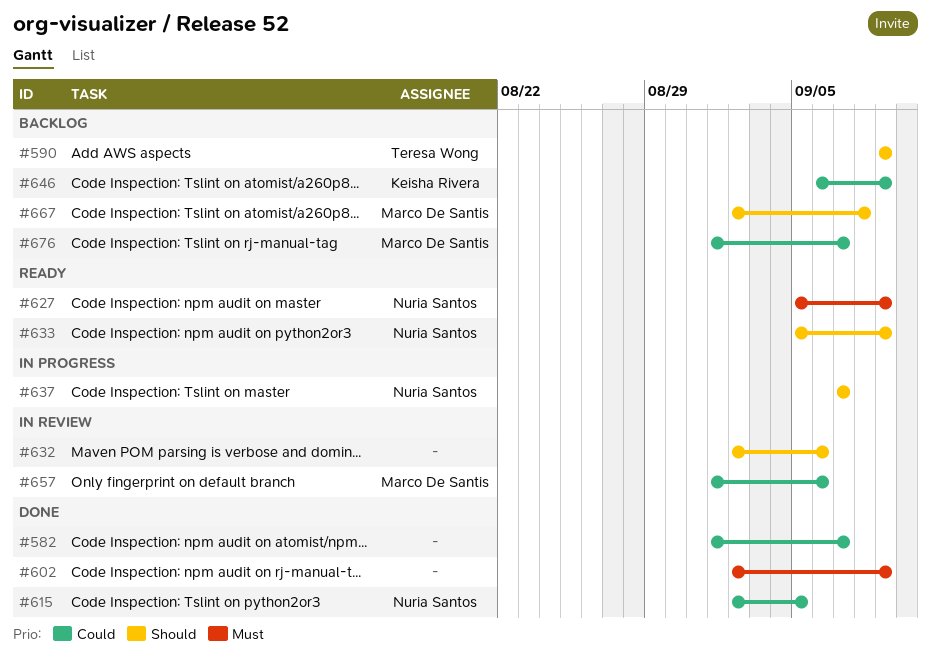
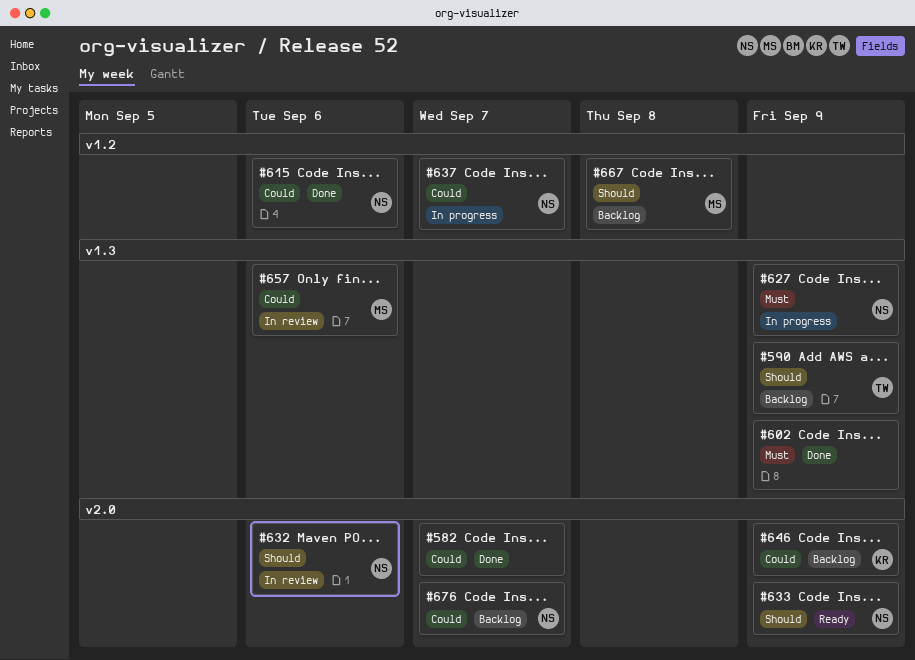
#615, due: Sep 5 -> Sep 6
#627, status: Ready -> In progress
#632, owner: none -> Nuria Santos
#637, priority: Should -> Could
#676, owner: Marco De Santis -> Nuria Santos

